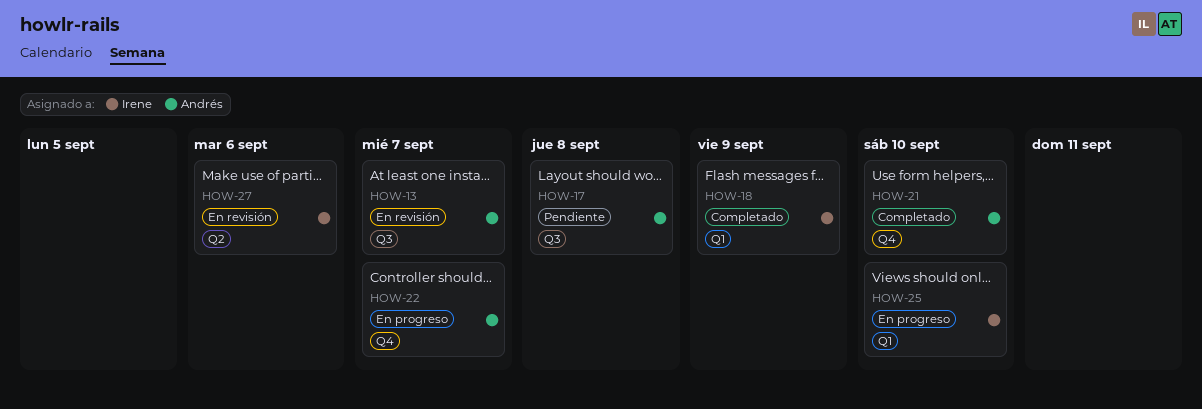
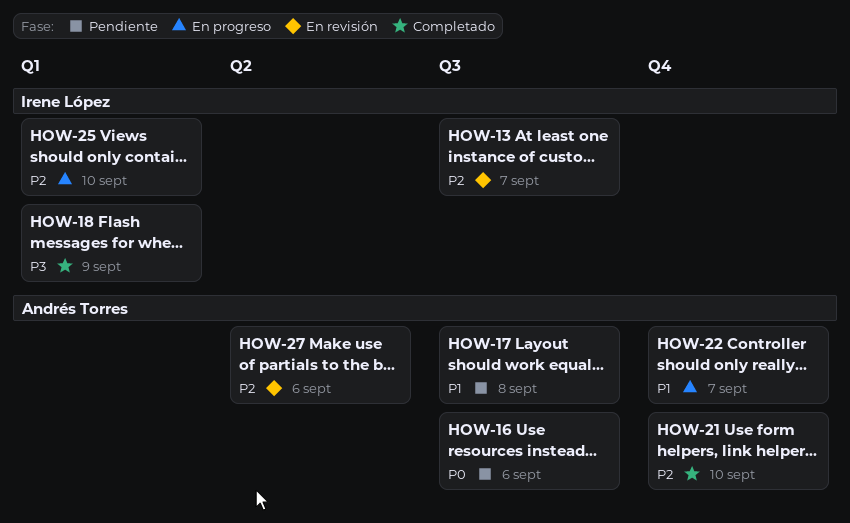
HOW-13, owner: Andrés Torres -> Irene López
HOW-16: none -> present
HOW-27, owner: Irene López -> Andrés Torres

